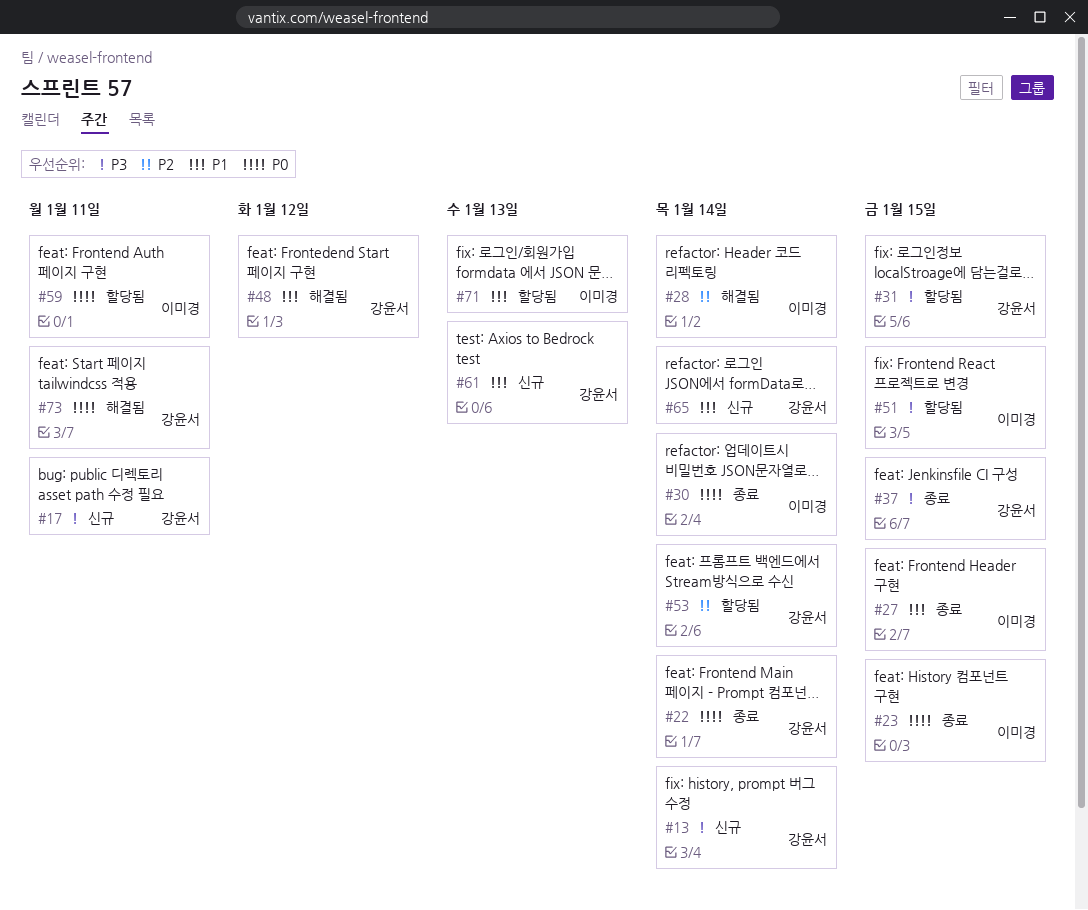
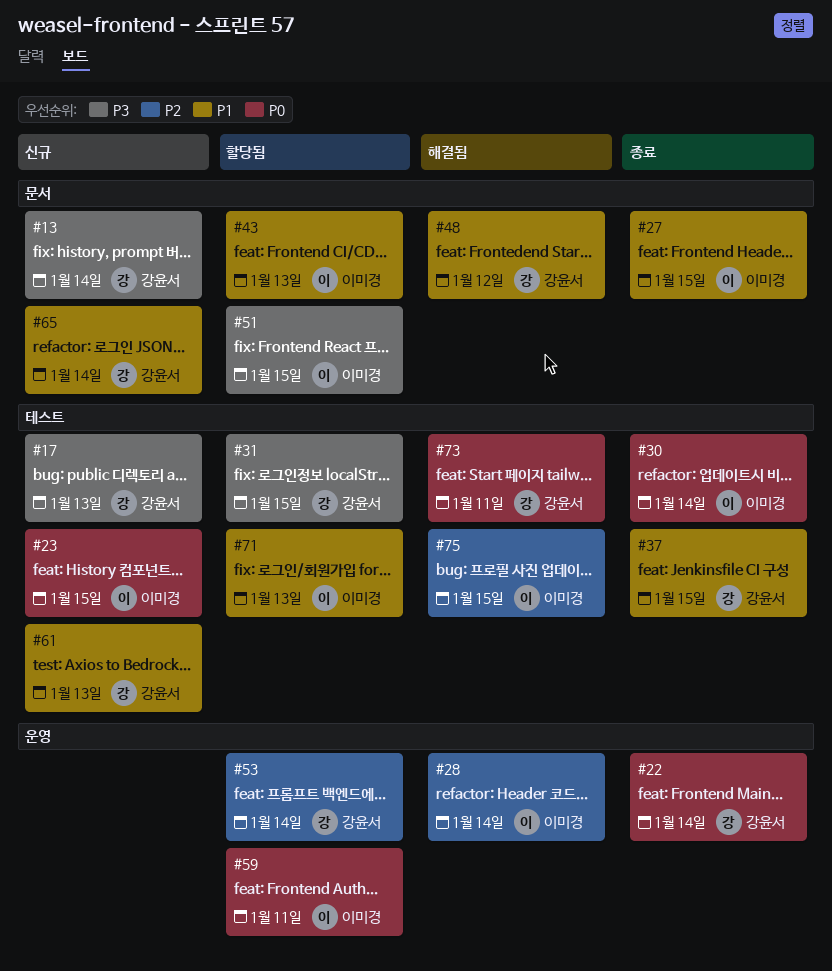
#17, due: Jan 11 -> Jan 13
#23, status: 종료 -> 신규
#37, priority: P3 -> P1
#43: none -> present
#75: none -> present

